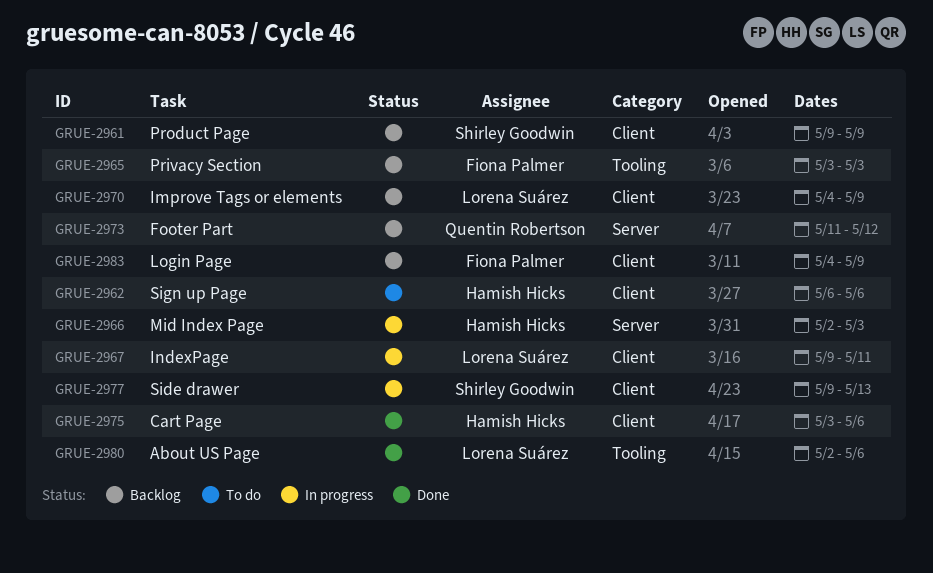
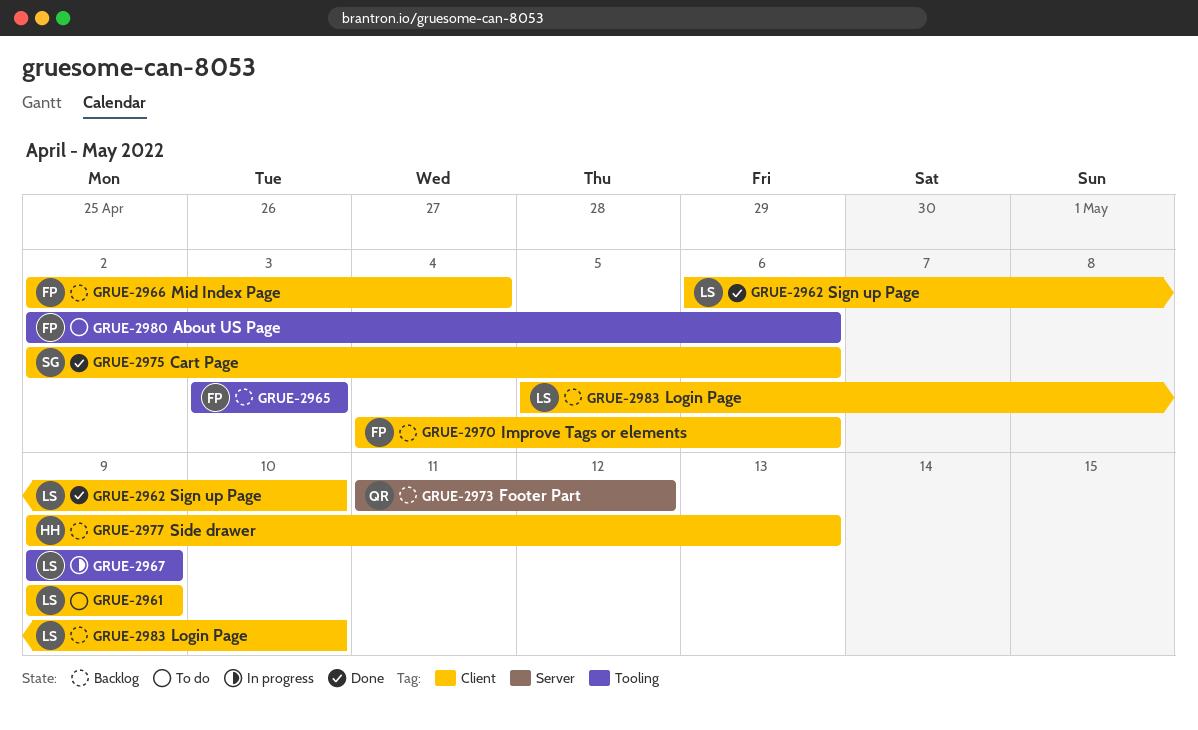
GRUE-2961, status: Backlog -> To do
GRUE-2961, owner: Shirley Goodwin -> Lorena Suárez
GRUE-2962, status: To do -> Done
GRUE-2962, owner: Hamish Hicks -> Lorena Suárez
GRUE-2962, due: May 6 -> May 10
GRUE-2966, status: In progress -> Backlog
GRUE-2966, owner: Hamish Hicks -> Fiona Palmer
GRUE-2966, label: Server -> Client
GRUE-2966, due: May 3 -> May 4
GRUE-2967, label: Client -> Tooling
GRUE-2967, due: May 11 -> May 9
GRUE-2970, owner: Lorena Suárez -> Fiona Palmer
GRUE-2970, due: May 9 -> May 6
GRUE-2975, owner: Hamish Hicks -> Shirley Goodwin
GRUE-2975, start: May 3 -> May 2
GRUE-2977, status: In progress -> Backlog
GRUE-2977, owner: Shirley Goodwin -> Hamish Hicks
GRUE-2980, status: Done -> To do
GRUE-2980, owner: Lorena Suárez -> Fiona Palmer
GRUE-2983, owner: Fiona Palmer -> Lorena Suárez
GRUE-2983, start: May 4 -> May 5
GRUE-2983, due: May 9 -> May 10

